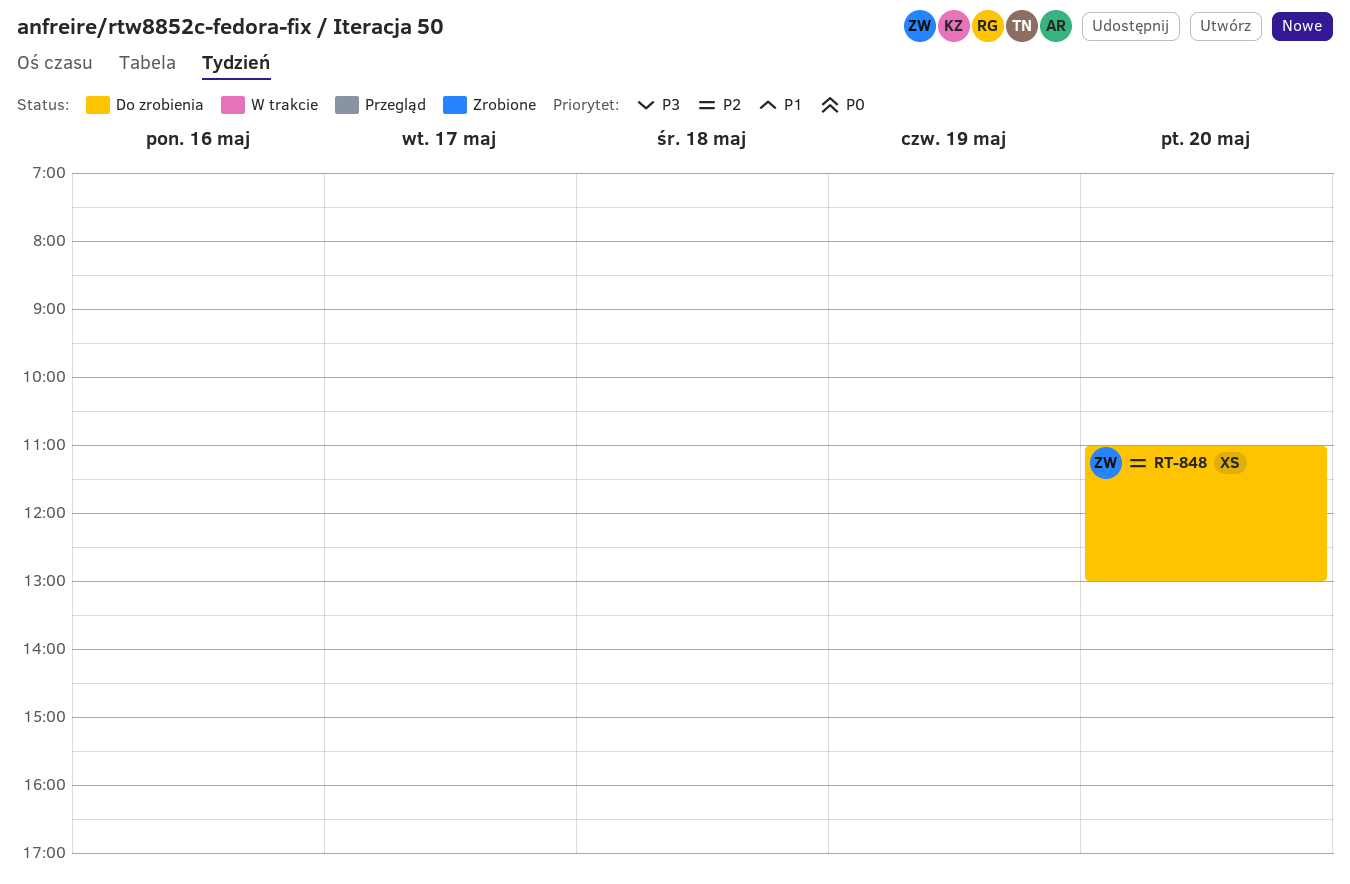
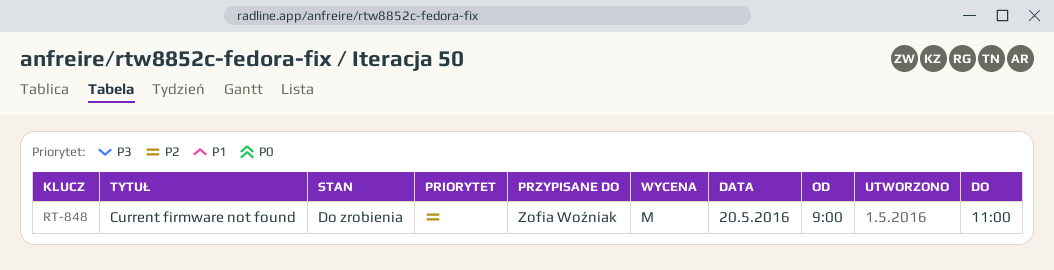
RT-848, estimate: XS -> M
RT-848, begins: 11:00 -> 09:00
RT-848, ends: 13:00 -> 11:00

